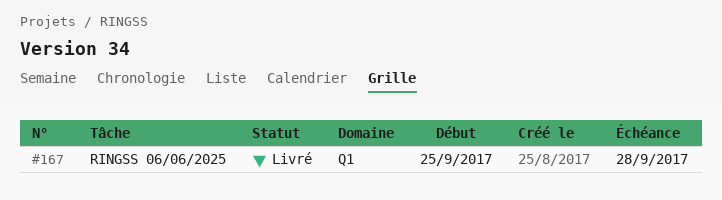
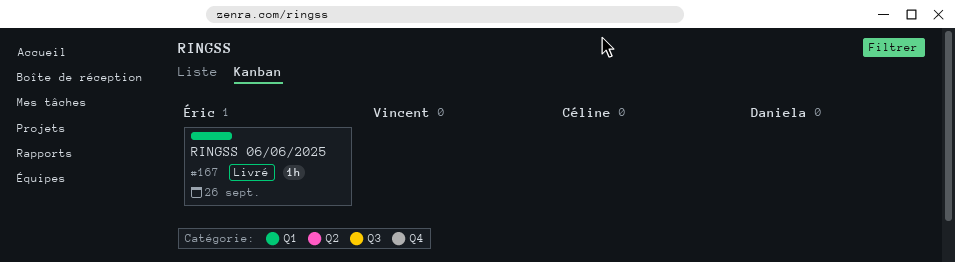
#167, due: Sep 28 -> Sep 26

